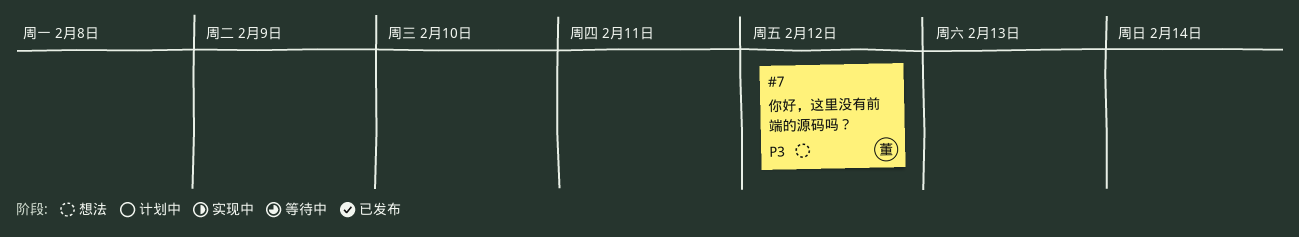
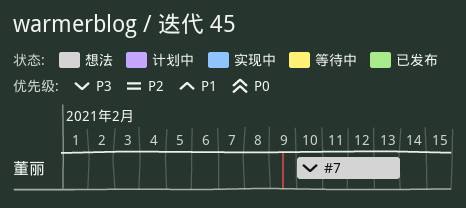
#7, due: Feb 12 -> Feb 13

